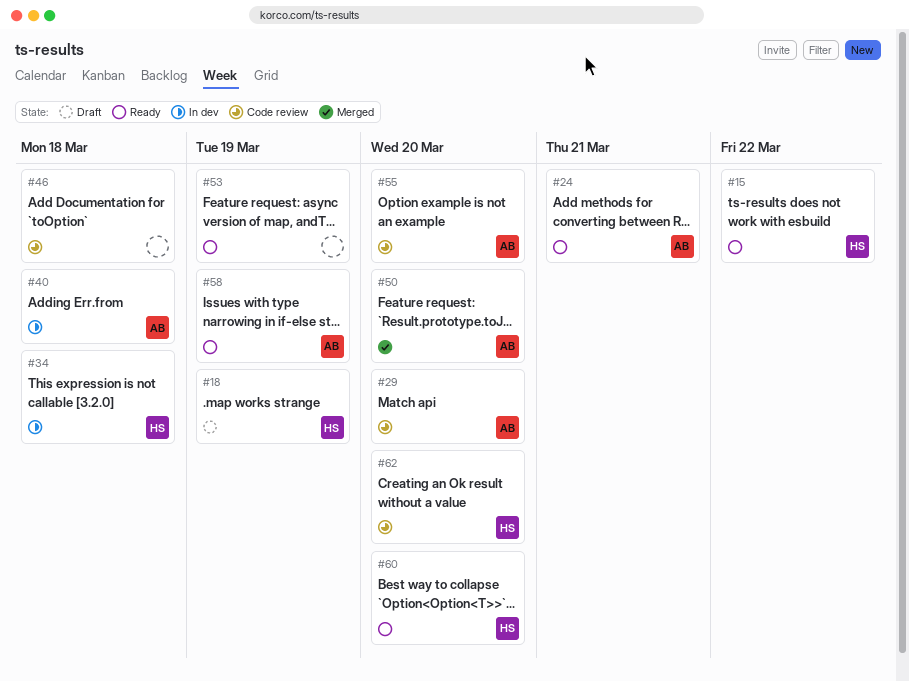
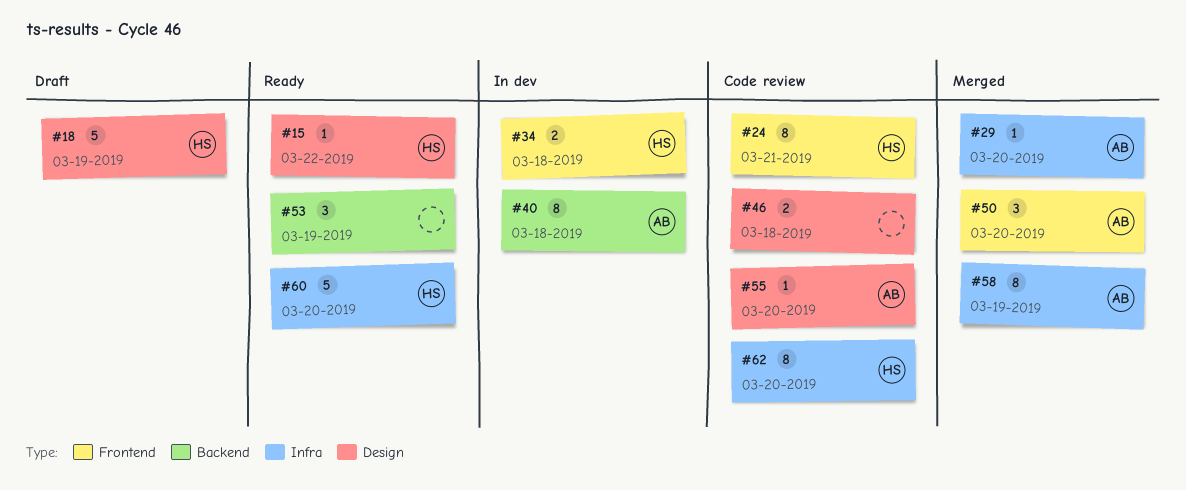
#24, status: Ready -> Code review
#24, owner: AB -> HS
#29, status: Code review -> Merged
#58, status: Ready -> Merged

